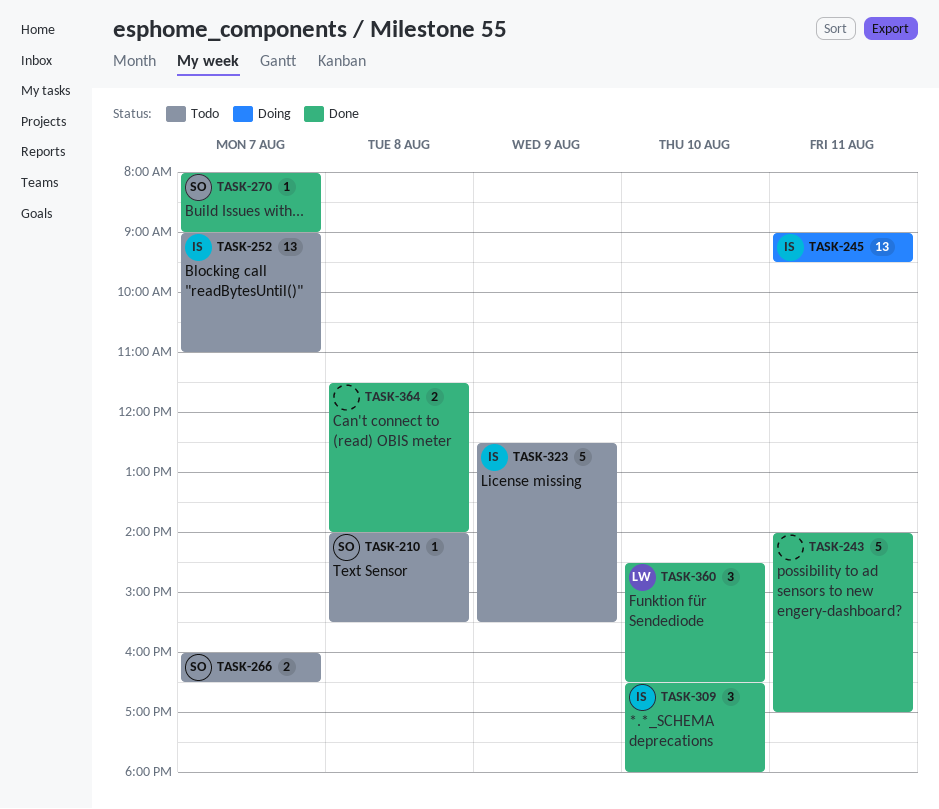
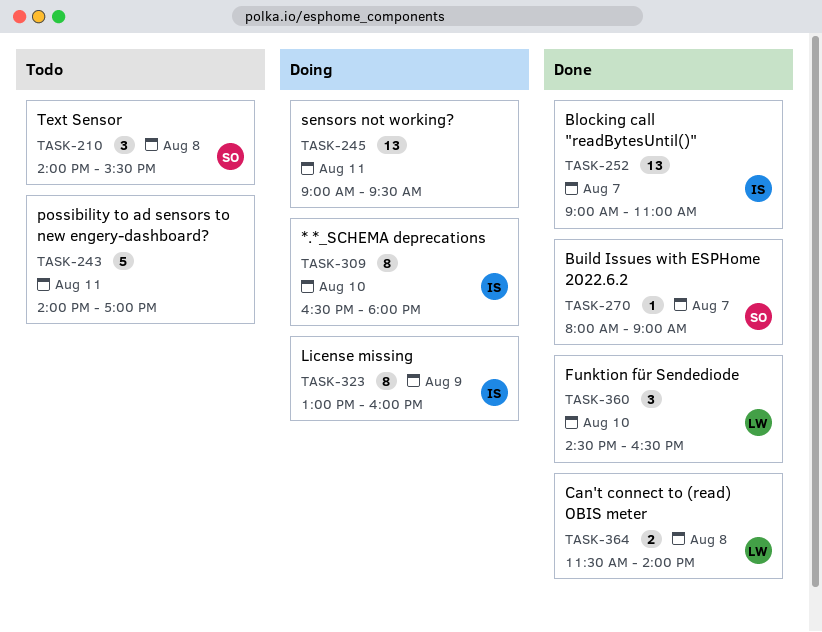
TASK-210, estimate: 1 -> 3
TASK-243, status: Done -> Todo
TASK-245, owner: IS -> none
TASK-252, status: Todo -> Done
TASK-266: present -> none
TASK-309, status: Done -> Doing
TASK-309, estimate: 3 -> 8
TASK-323, status: Todo -> Doing
TASK-323, estimate: 5 -> 8
TASK-323, begins: 12:30 -> 13:00
TASK-323, ends: 15:30 -> 16:00
TASK-364, owner: none -> LW

